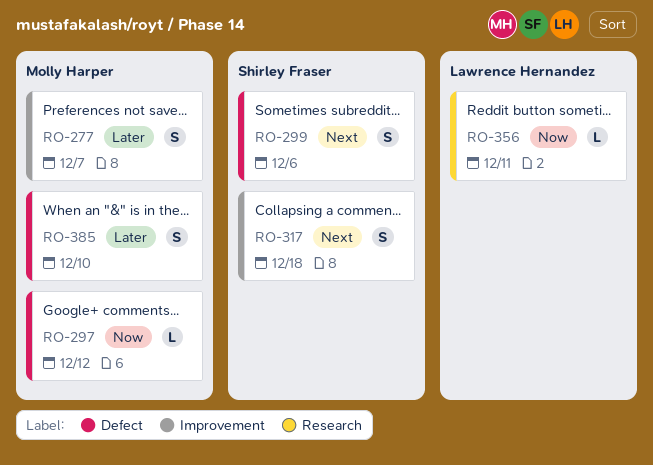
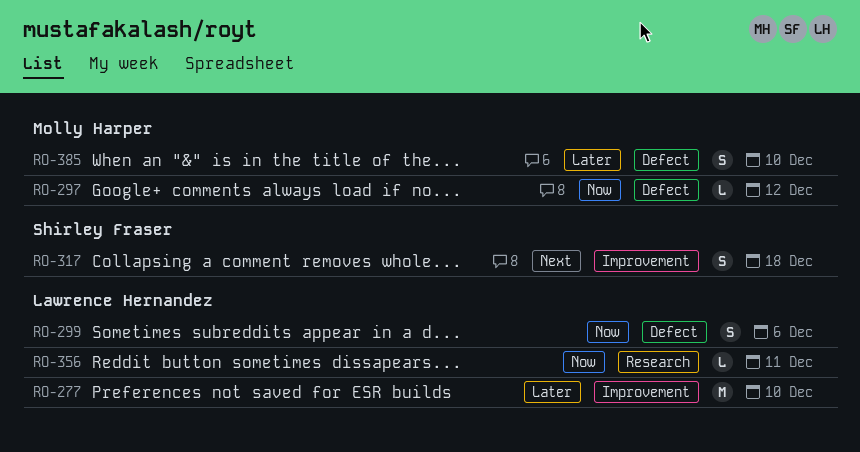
RO-277, owner: Molly Harper -> Lawrence Hernandez
RO-277, estimate: S -> M
RO-277, due: Dec 7 -> Dec 10
RO-299, owner: Shirley Fraser -> Lawrence Hernandez
RO-299, priority: Next -> Now

